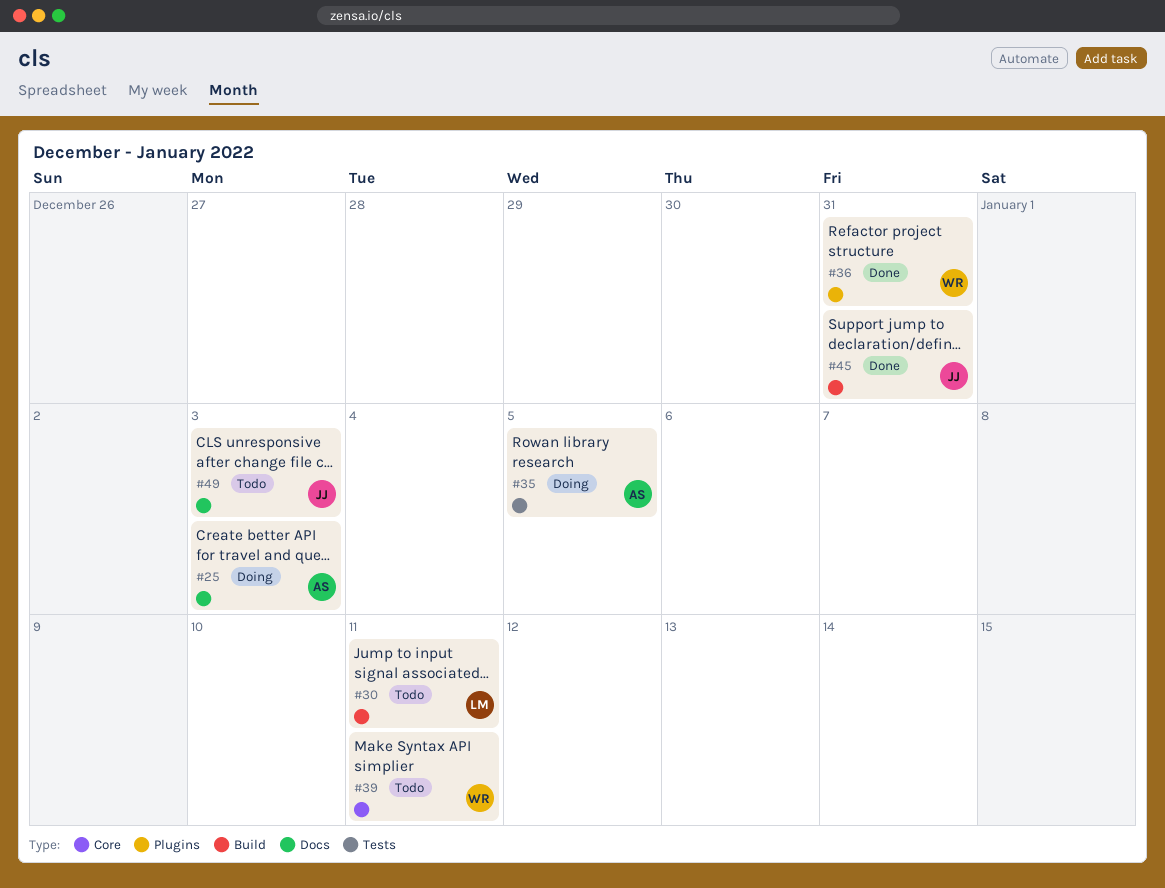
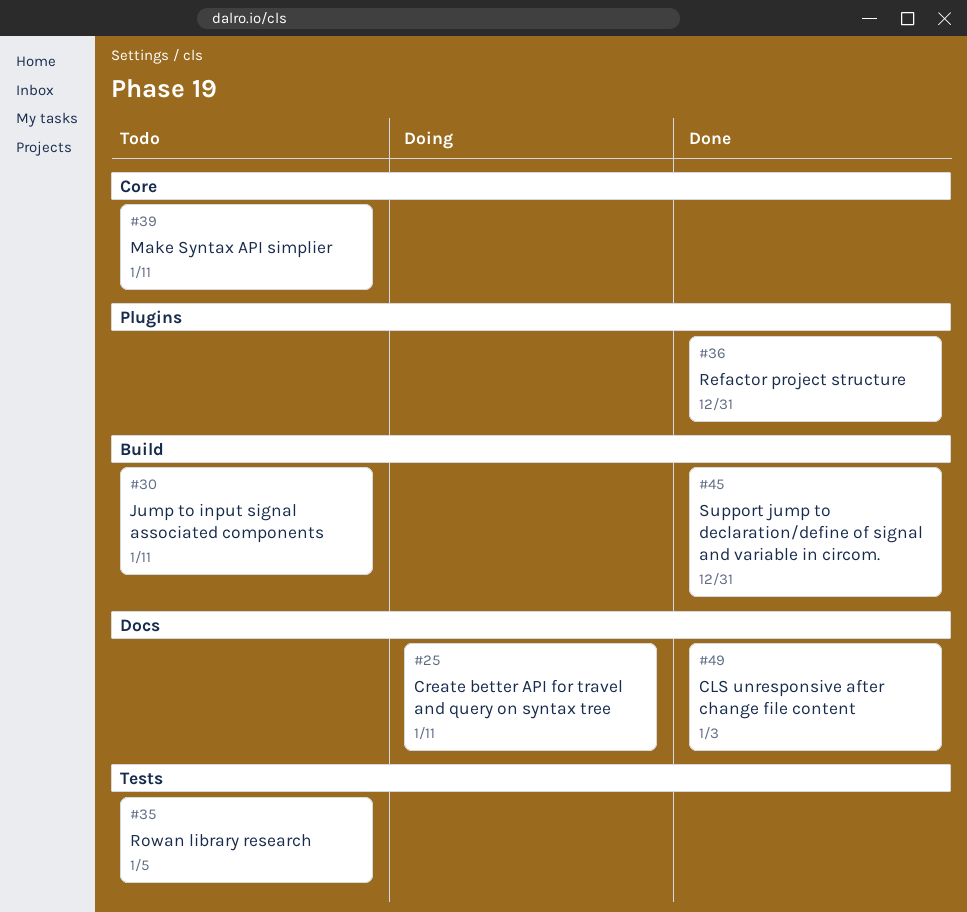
#25, due: Jan 3 -> Jan 11
#35, status: Doing -> Todo
#49, status: Todo -> Done

